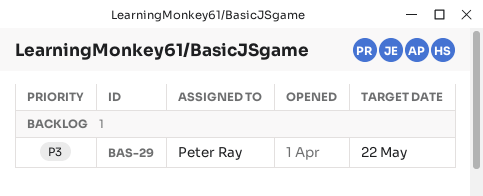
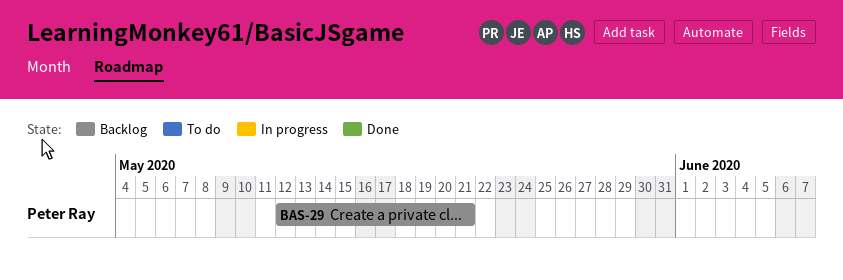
BAS-29, due: May 22 -> May 21

